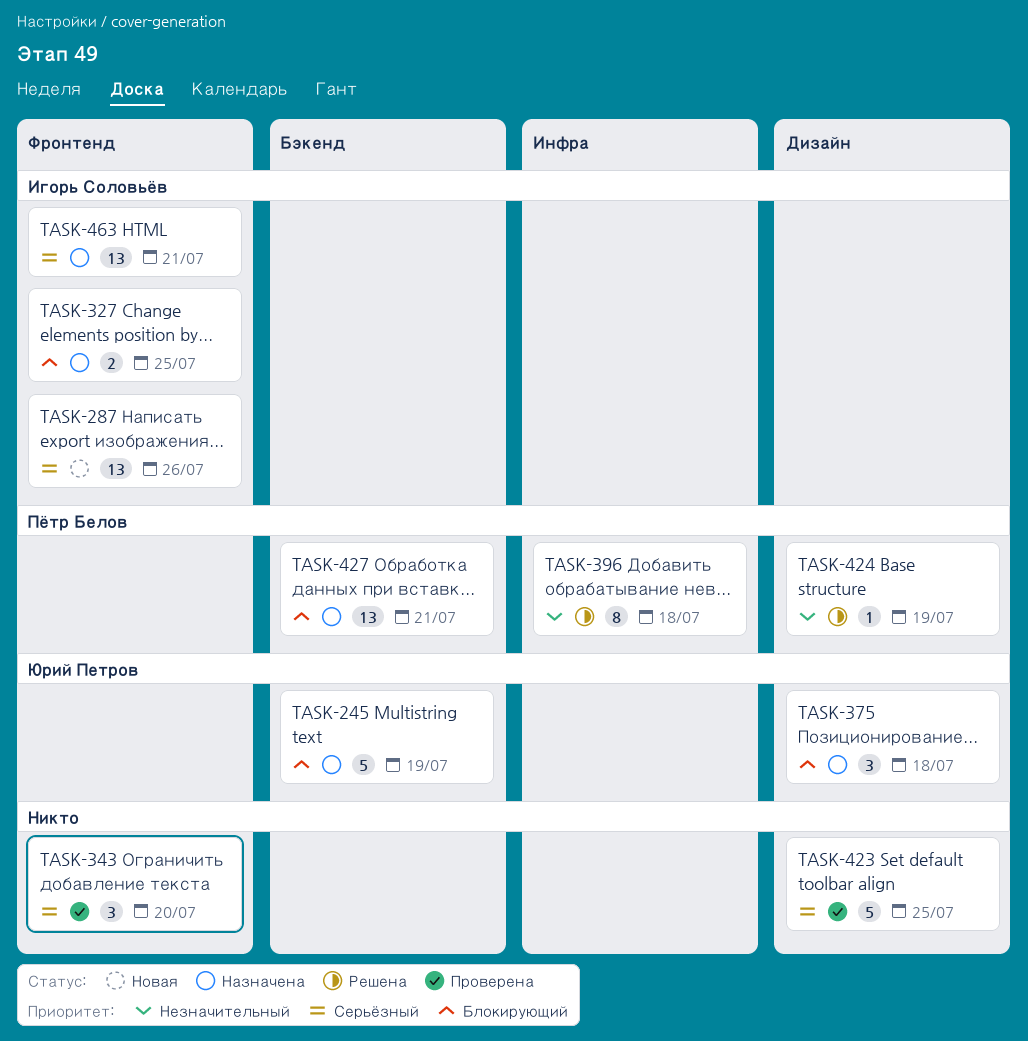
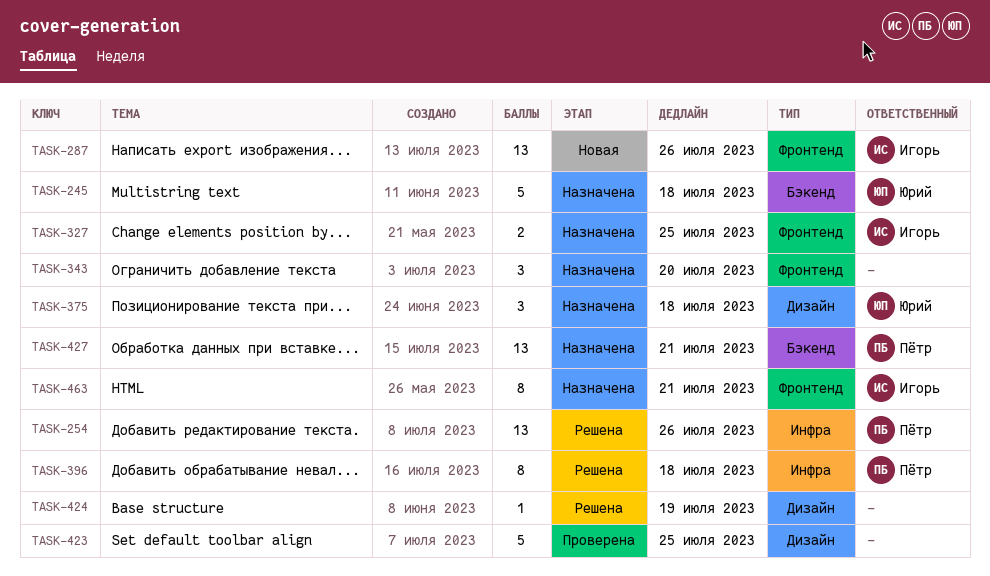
TASK-245, due: Jul 19 -> Jul 18
TASK-254: none -> present
TASK-343, status: Проверена -> Назначена
TASK-424, owner: Пётр Белов -> none
TASK-463, estimate: 13 -> 8

